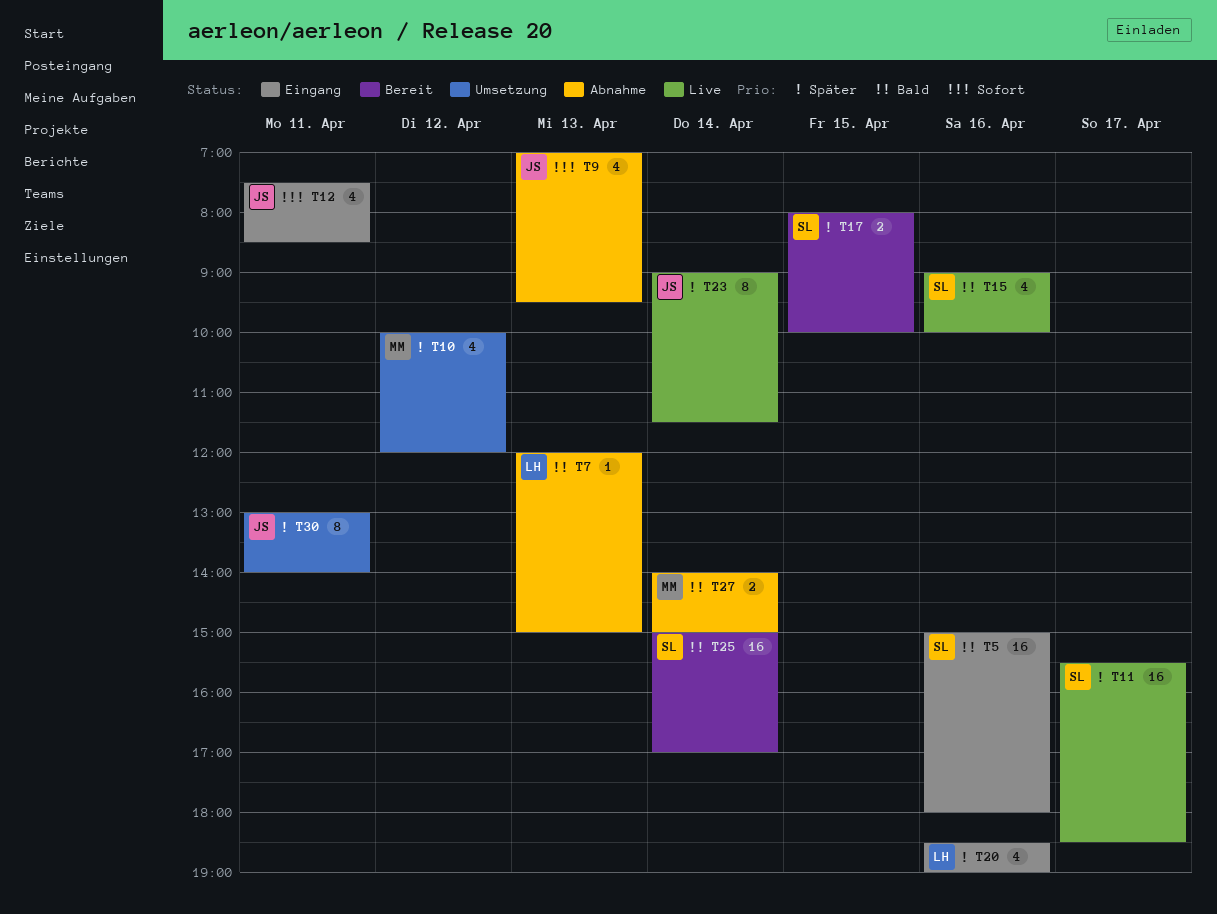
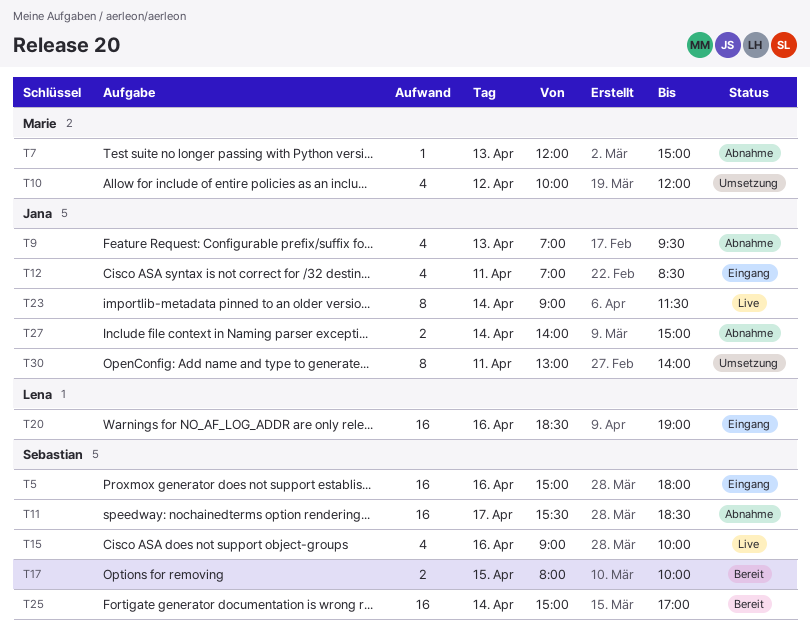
T7, owner: Lena -> Marie
T11, status: Live -> Abnahme
T12, begins: 07:30 -> 07:00
T20, estimate: 4 -> 16
T27, owner: Marie -> Jana

